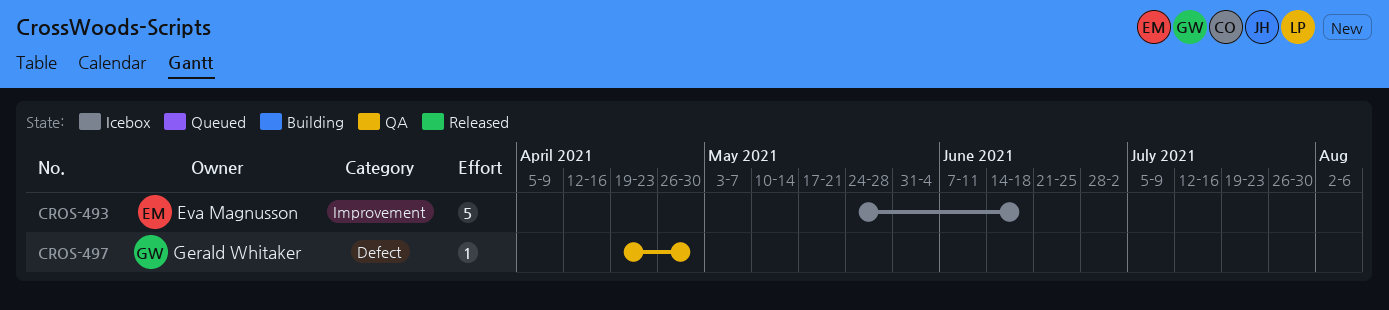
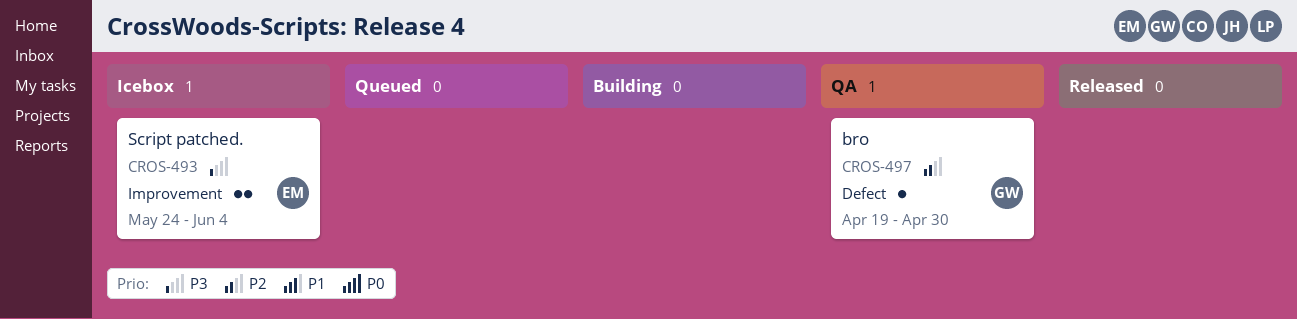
CROS-493, estimate: 5 -> 2
CROS-493, due: Jun 18 -> Jun 4

